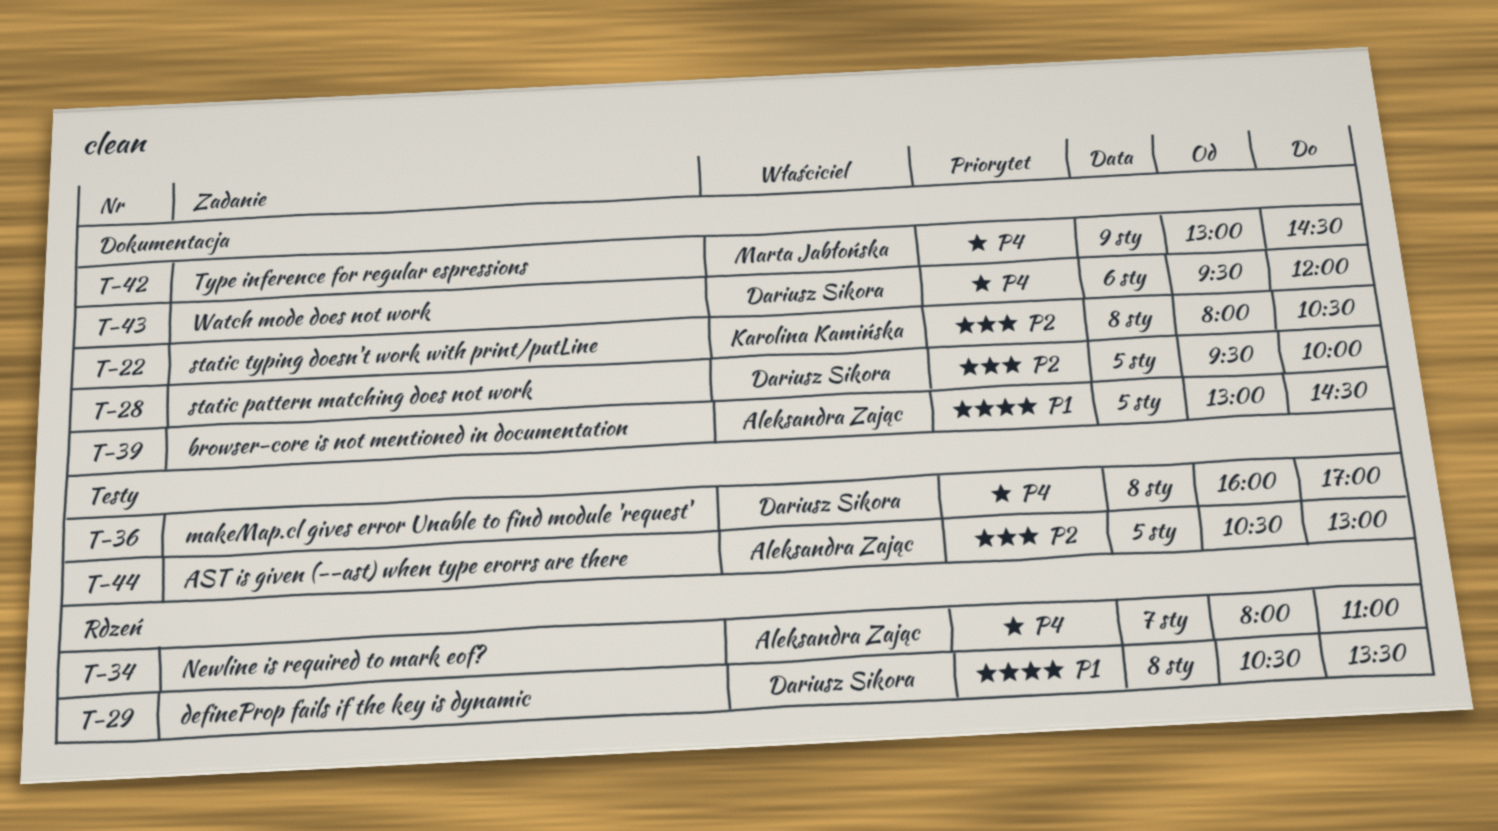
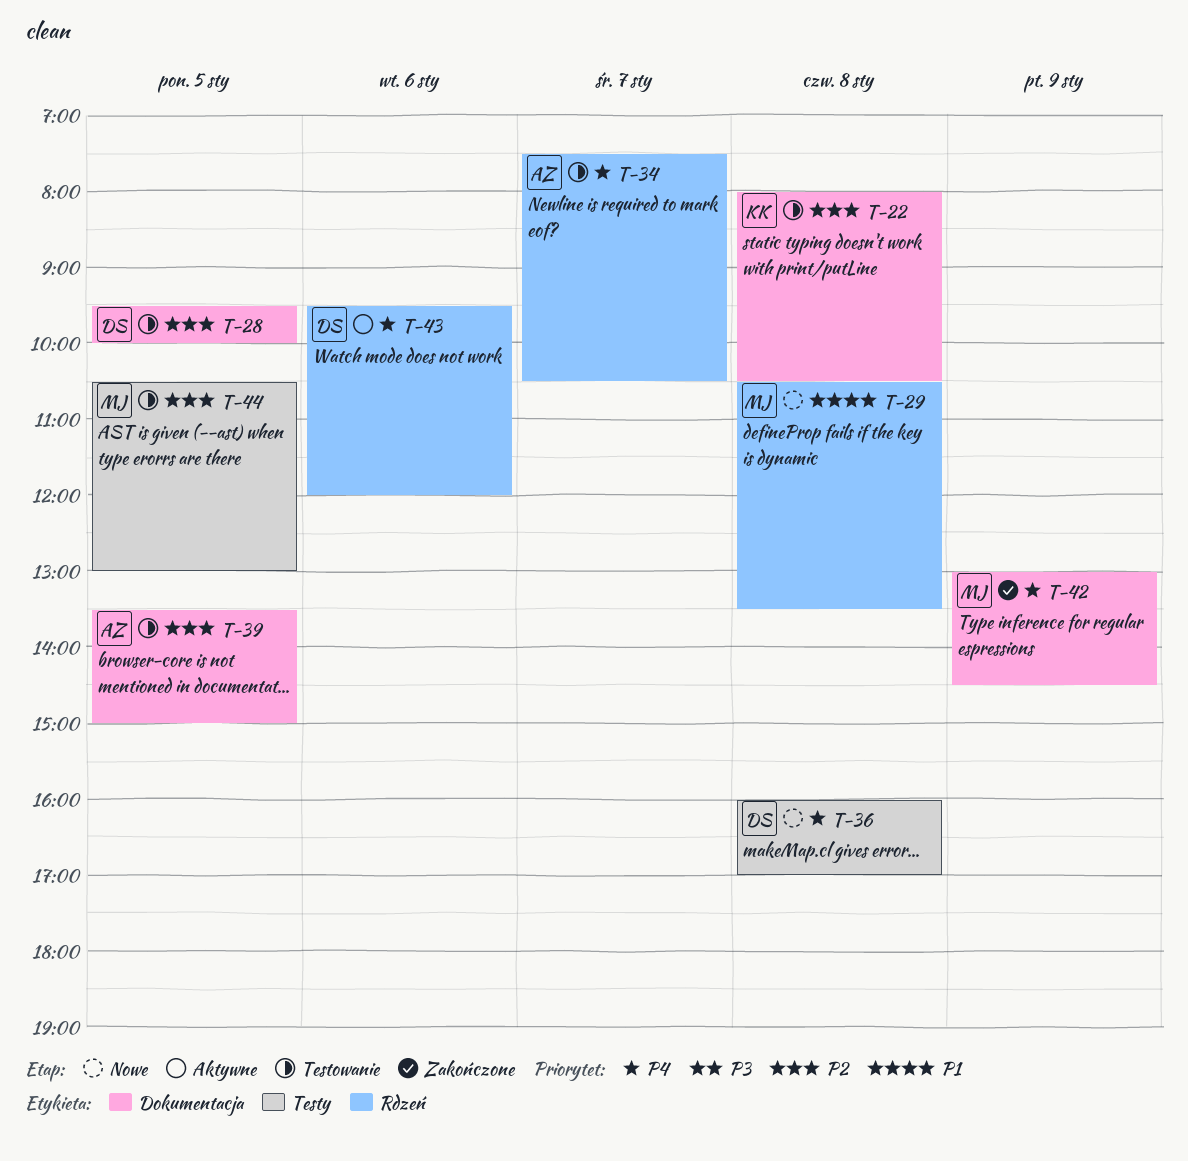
T-29, owner: Dariusz Sikora -> Marta Jabłońska
T-34, begins: 08:00 -> 07:30
T-34, ends: 11:00 -> 10:30
T-39, priority: P1 -> P2
T-39, begins: 13:00 -> 13:30
T-39, ends: 14:30 -> 15:00
T-43, label: Dokumentacja -> Rdzeń
T-44, owner: Aleksandra Zając -> Marta Jabłońska

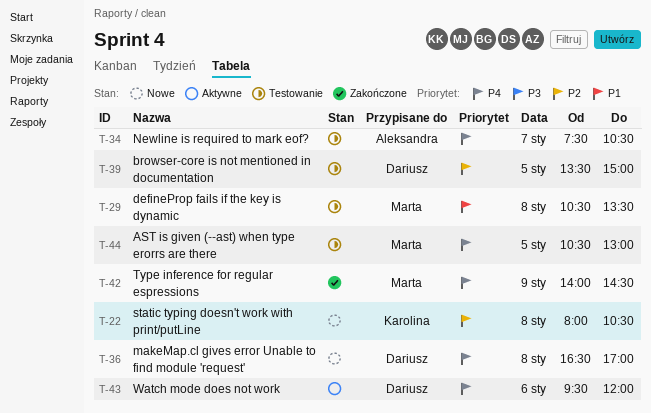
T-22, status: Testowanie -> Nowe
T-28: present -> none
T-29, status: Nowe -> Testowanie
T-36, begins: 16:00 -> 16:30
T-39, owner: Aleksandra -> Dariusz
T-42, begins: 13:00 -> 14:00
T-44, priority: P2 -> P4

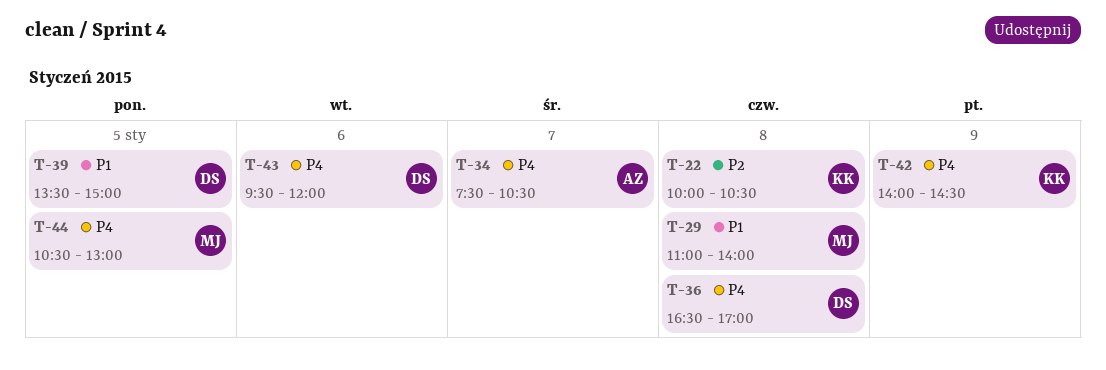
T-22, begins: 08:00 -> 10:00
T-29, begins: 10:30 -> 11:00
T-29, ends: 13:30 -> 14:00
T-39, priority: P2 -> P1
T-42, owner: Marta -> Karolina

